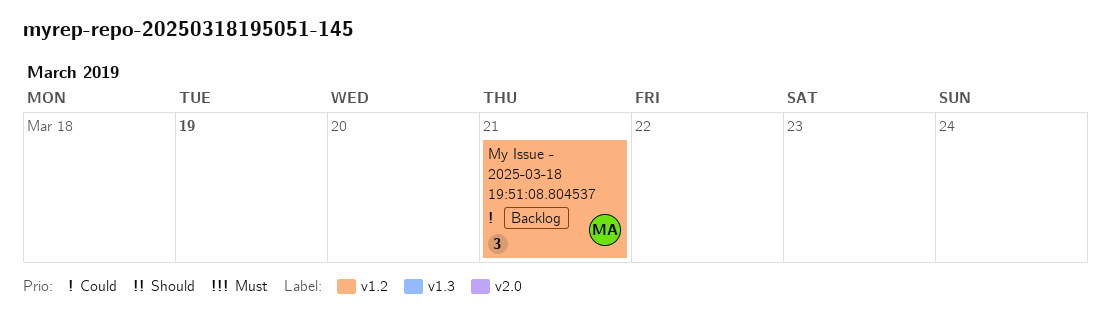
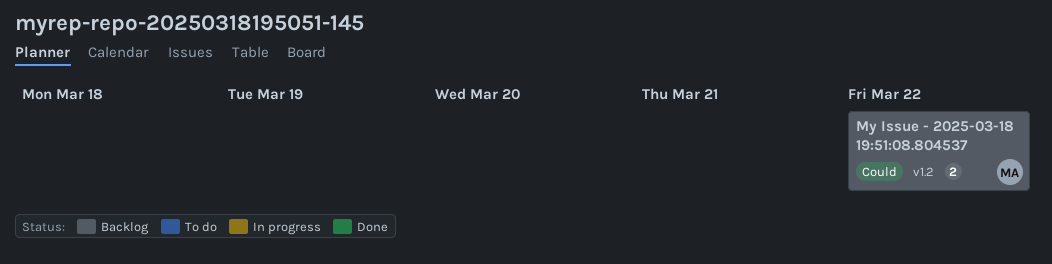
My Issue - 2025-03-18 19:51:08.804537, estimate: 3 -> 2
My Issue - 2025-03-18 19:51:08.804537, due: Mar 21 -> Mar 22

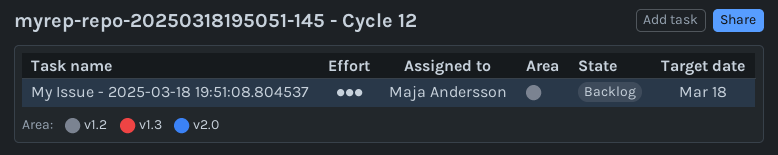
My Issue - 2025-03-18 19:51:08.804537, estimate: 2 -> 3
My Issue - 2025-03-18 19:51:08.804537, due: Mar 22 -> Mar 18

